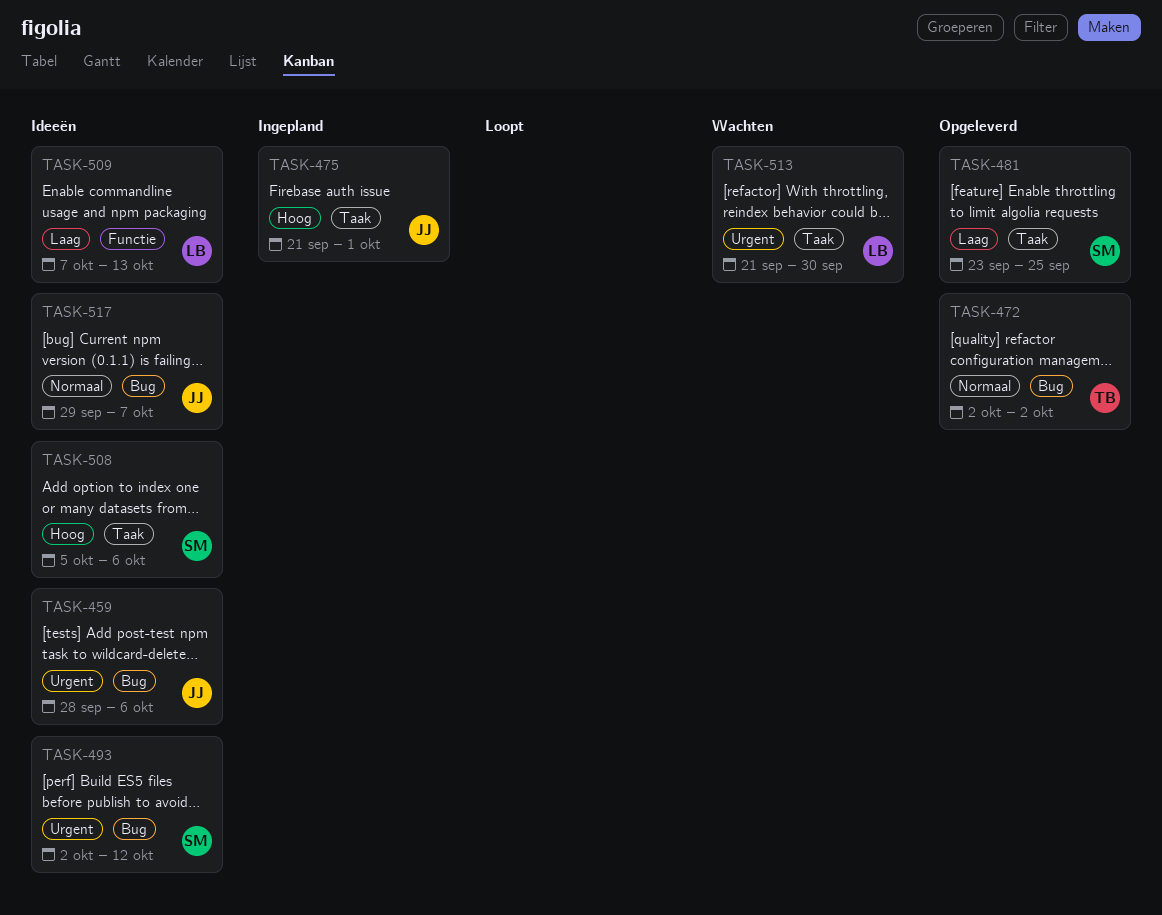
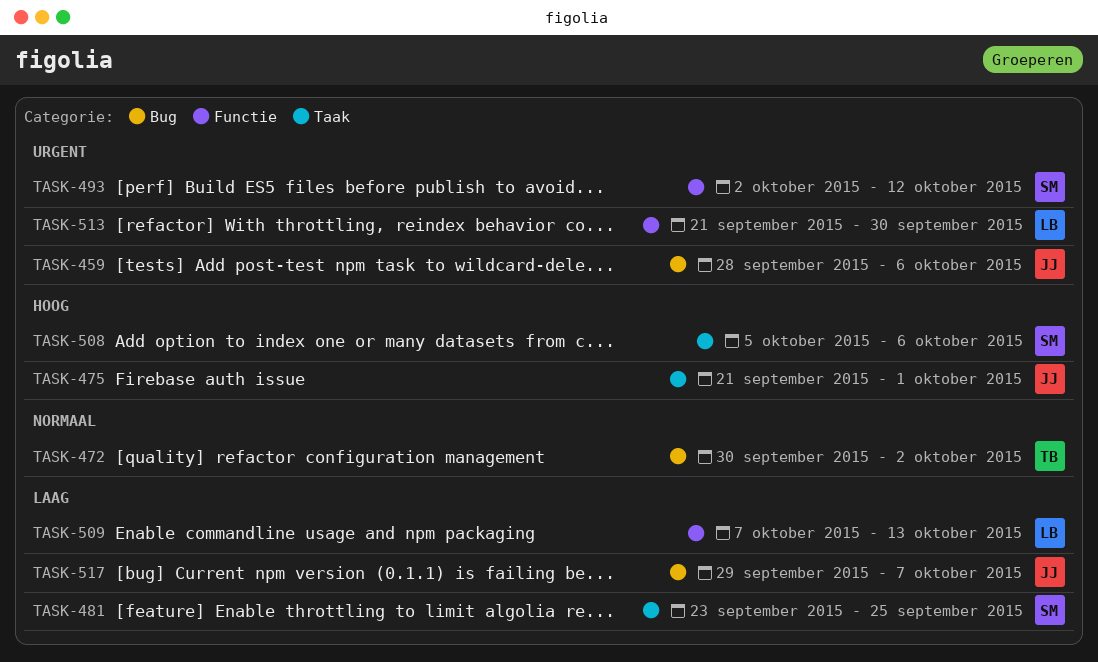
TASK-472, start: Oct 2 -> Sep 30
TASK-493, label: Bug -> Functie
TASK-513, label: Taak -> Functie
TASK-517, priority: Normaal -> Laag

